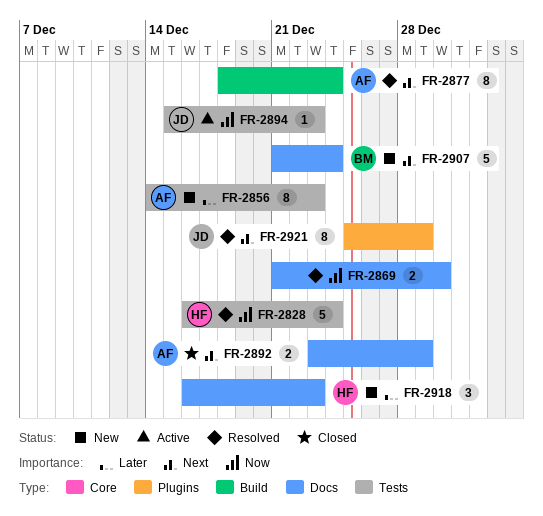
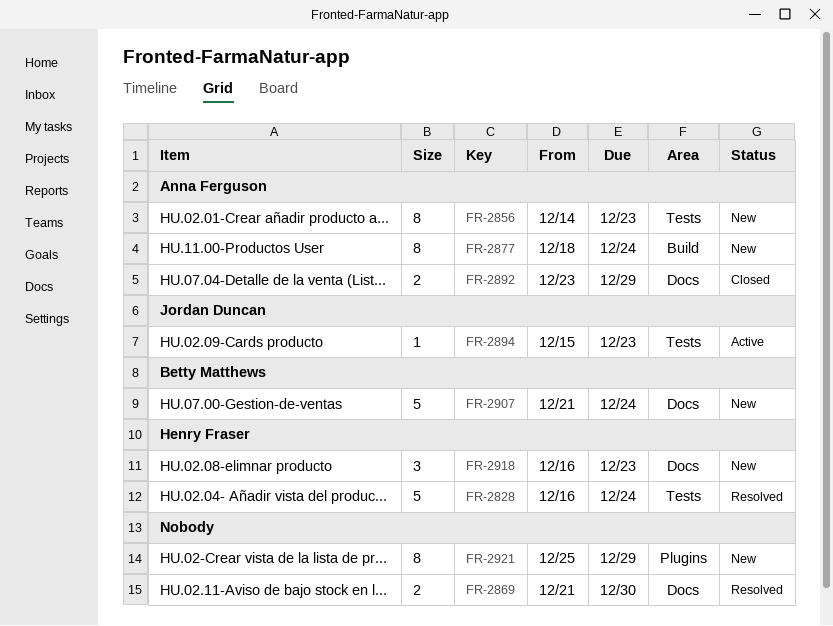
FR-2877, status: Resolved -> New
FR-2921, status: Resolved -> New
FR-2921, owner: Jordan Duncan -> none

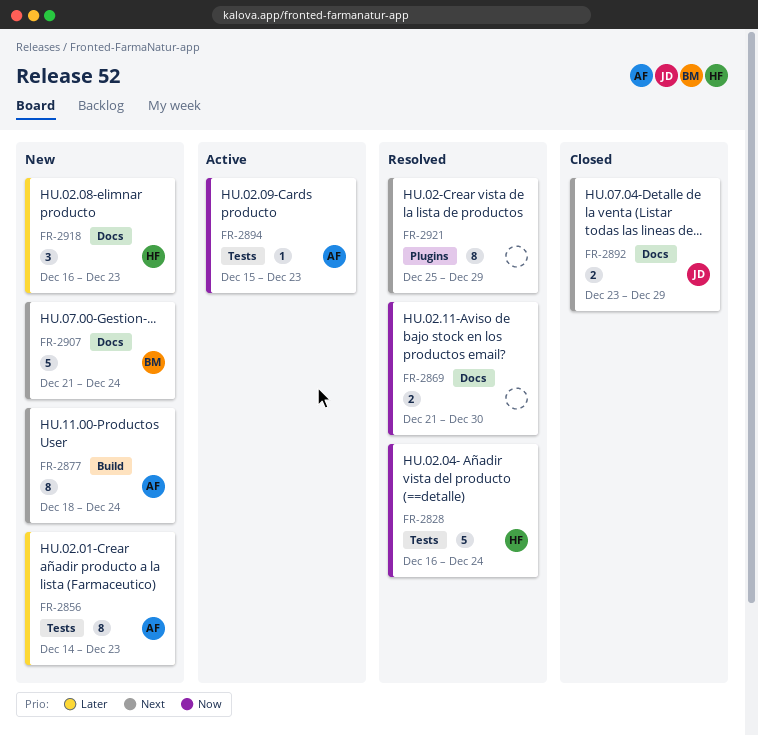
FR-2892, owner: Anna Ferguson -> Jordan Duncan
FR-2894, owner: Jordan Duncan -> Anna Ferguson
FR-2921, status: New -> Resolved

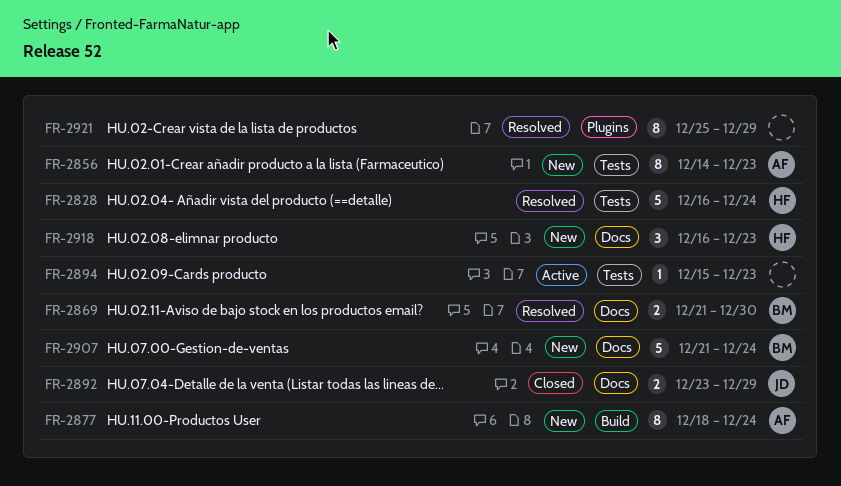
FR-2869, owner: none -> BM
FR-2894, owner: AF -> none

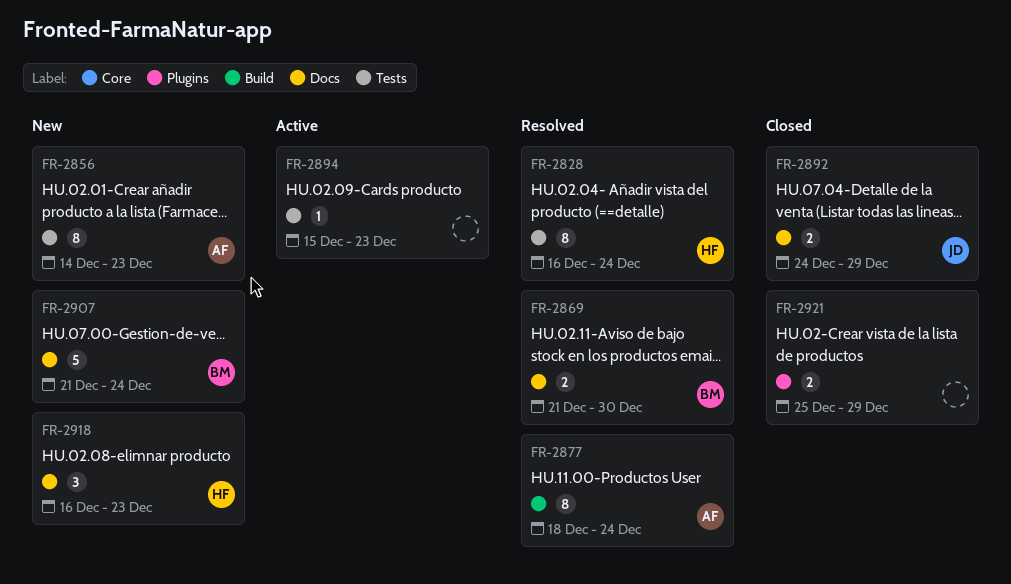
FR-2828, estimate: 5 -> 8
FR-2877, status: New -> Resolved
FR-2892, start: Dec 23 -> Dec 24
FR-2921, status: Resolved -> Closed
FR-2921, estimate: 8 -> 2

